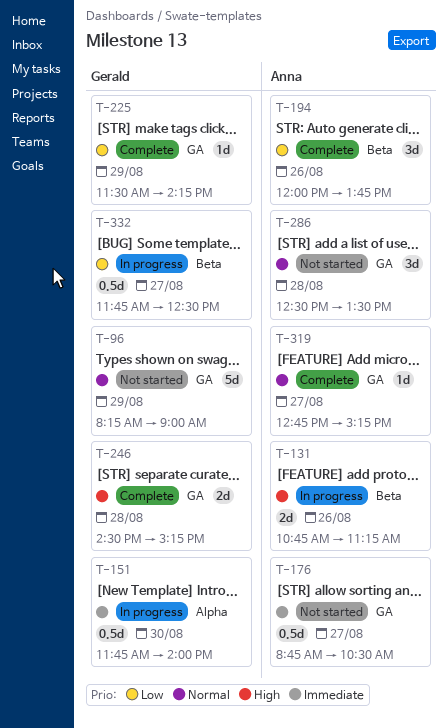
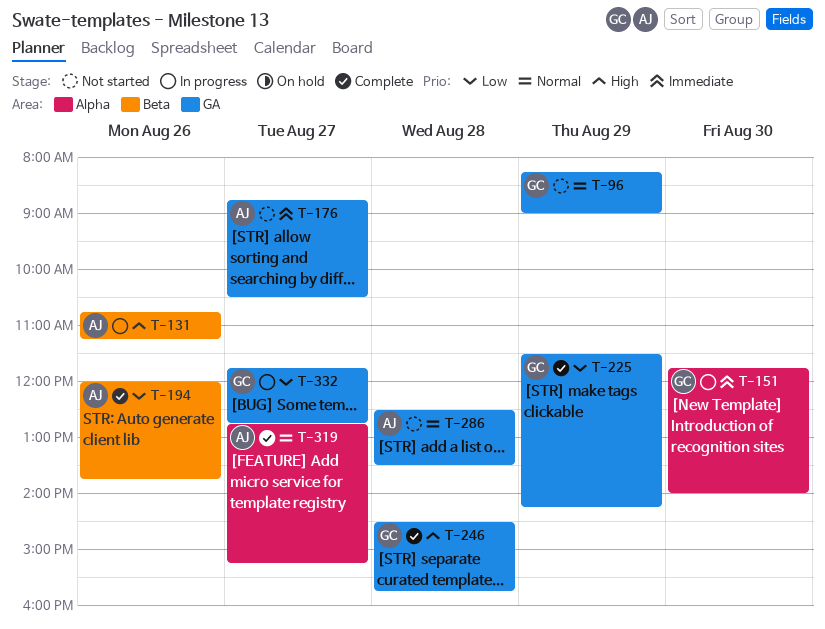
T-246, ends: 15:15 -> 15:45
T-319, label: GA -> Alpha
T-332, label: Beta -> GA
T-332, ends: 12:30 -> 12:45

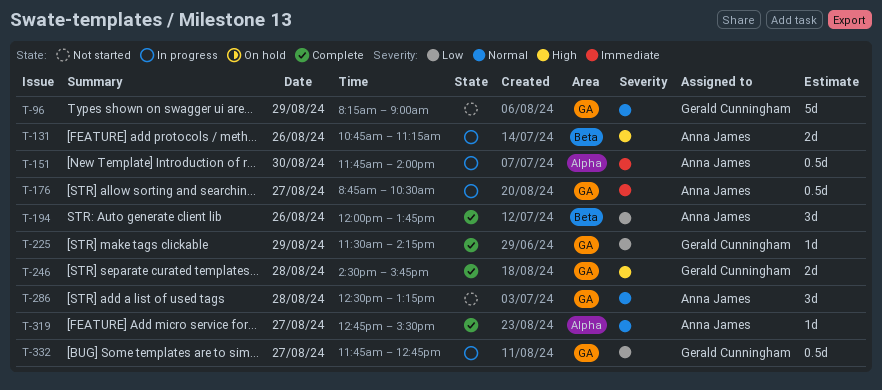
T-151, owner: Gerald Cunningham -> Anna James
T-176, status: Not started -> In progress
T-286, ends: 13:30 -> 13:15
T-319, ends: 15:15 -> 15:30

